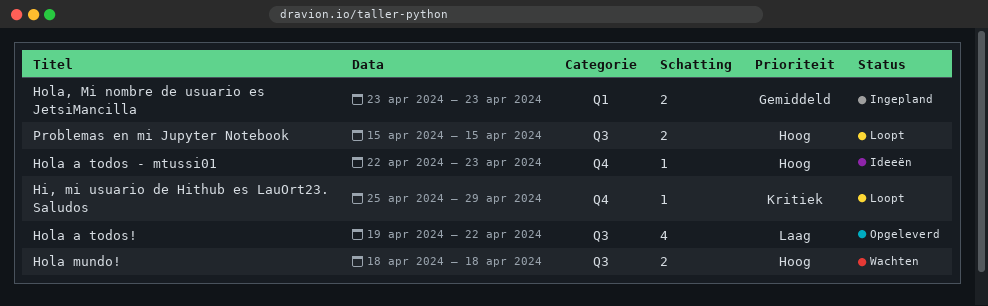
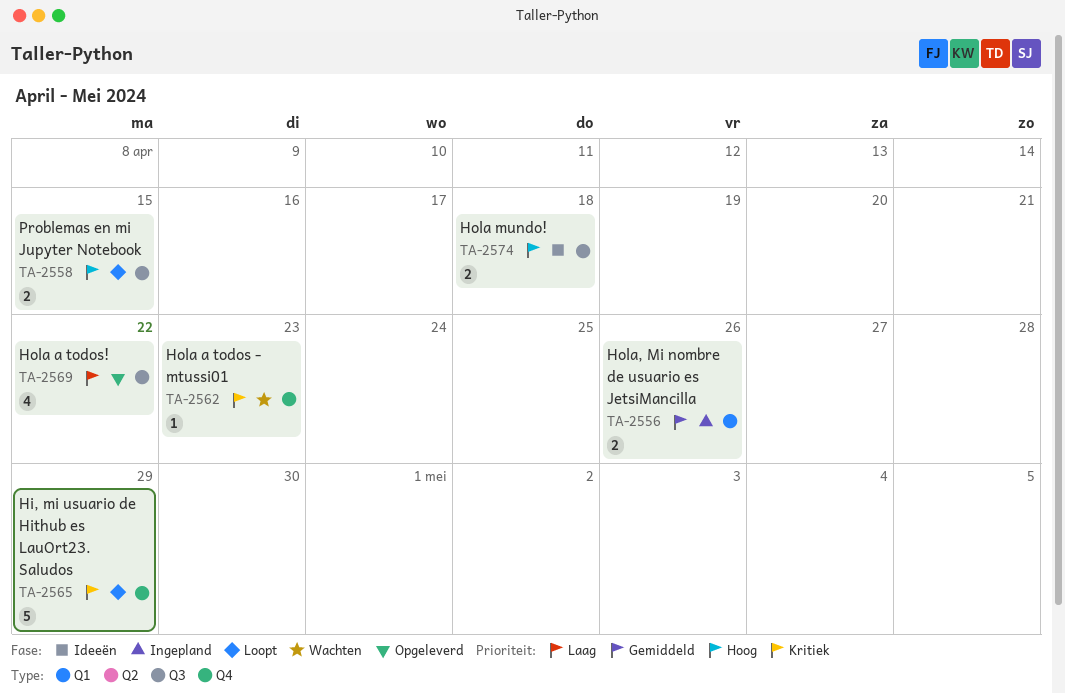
Hi, mi usuario de Hithub es LauOrt23. Saludos, estimate: 1 -> 5
Hola a todos - mtussi01, status: Ideeën -> Wachten
Hola a todos - mtussi01, priority: Hoog -> Kritiek
Hola mundo!, status: Wachten -> Ideeën
Hola, Mi nombre de usuario es JetsiMancilla, due: Apr 23 -> Apr 26

